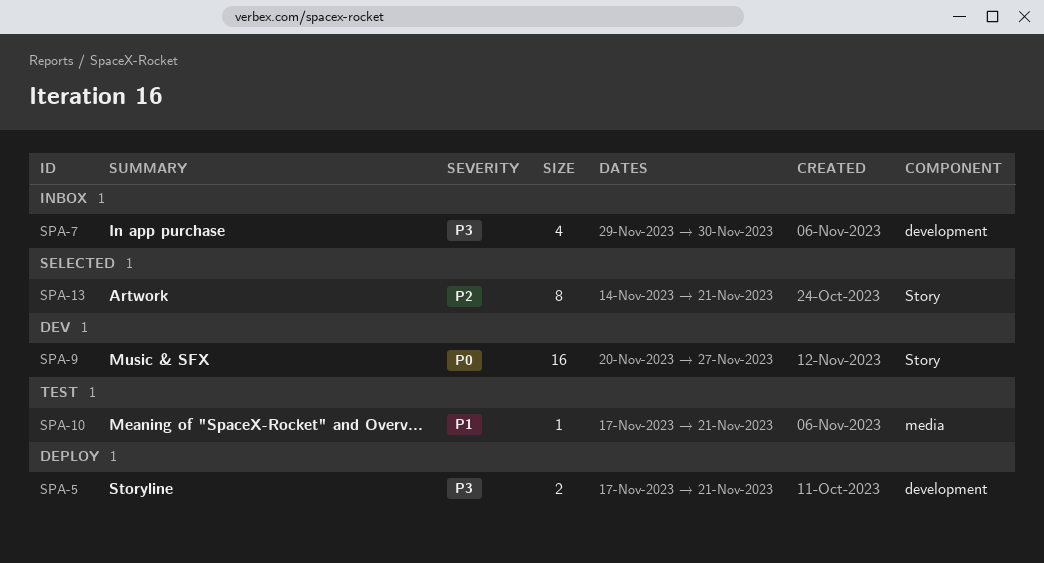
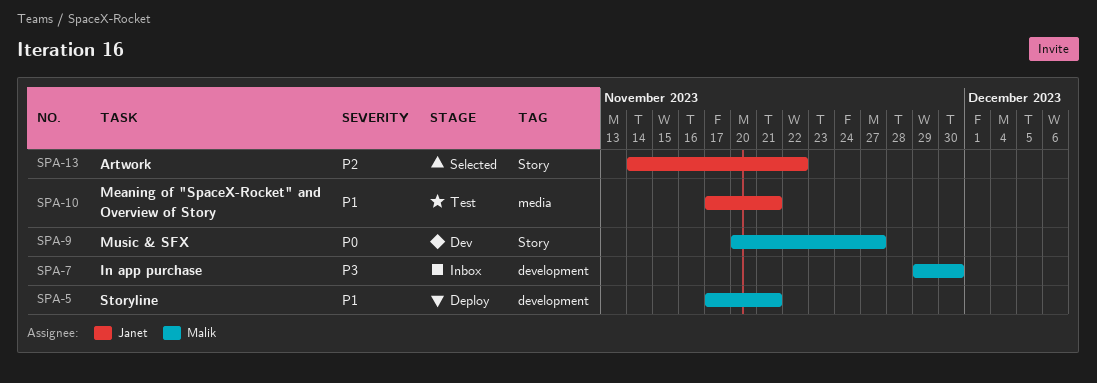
SPA-5, priority: P3 -> P1
SPA-13, due: Nov 21 -> Nov 22

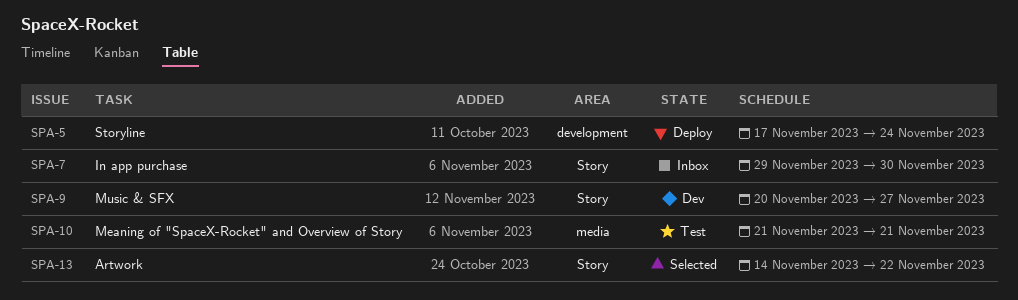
SPA-5, due: Nov 21 -> Nov 24
SPA-7, label: development -> Story
SPA-10, start: Nov 17 -> Nov 21

